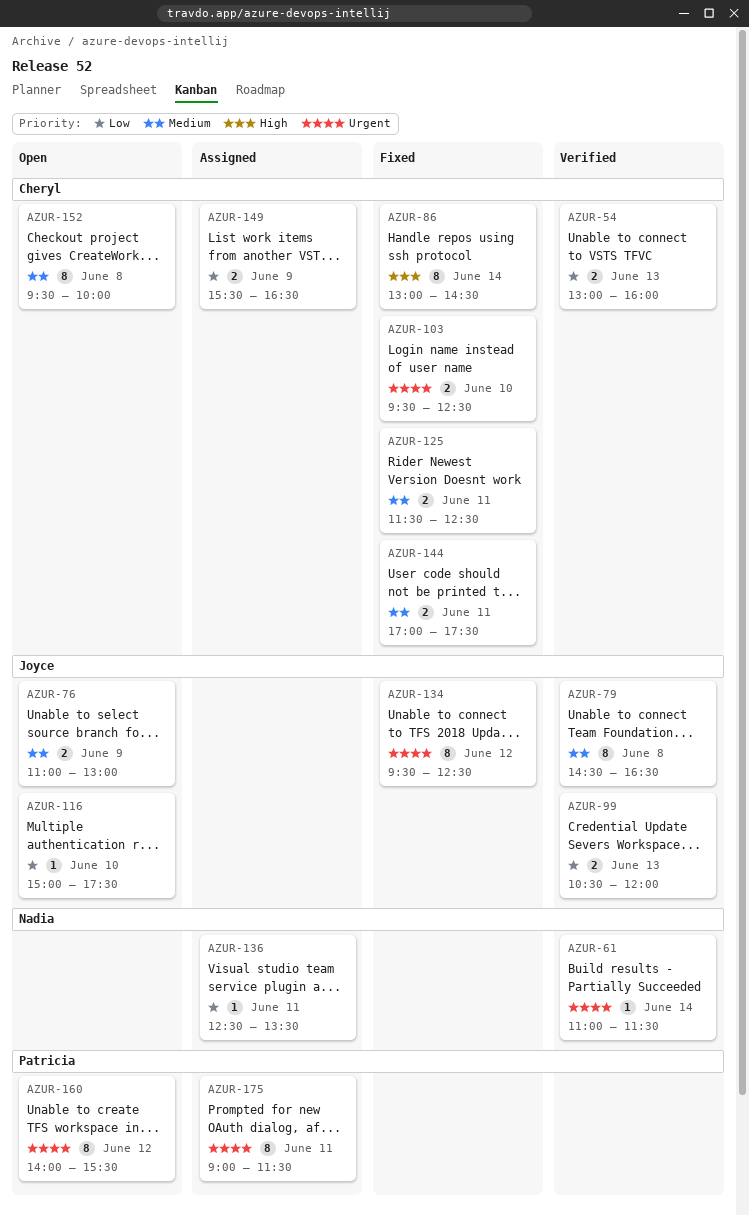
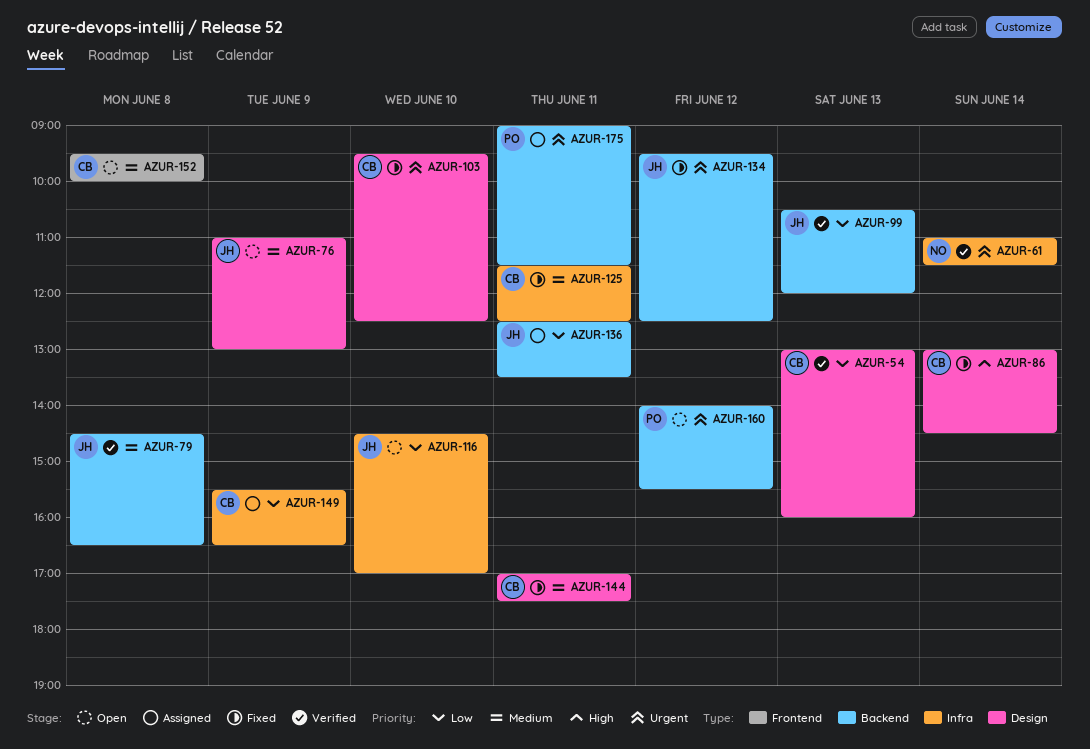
AZUR-116, begins: 15:00 -> 14:30
AZUR-116, ends: 17:30 -> 17:00
AZUR-136, owner: Nadia -> Joyce

